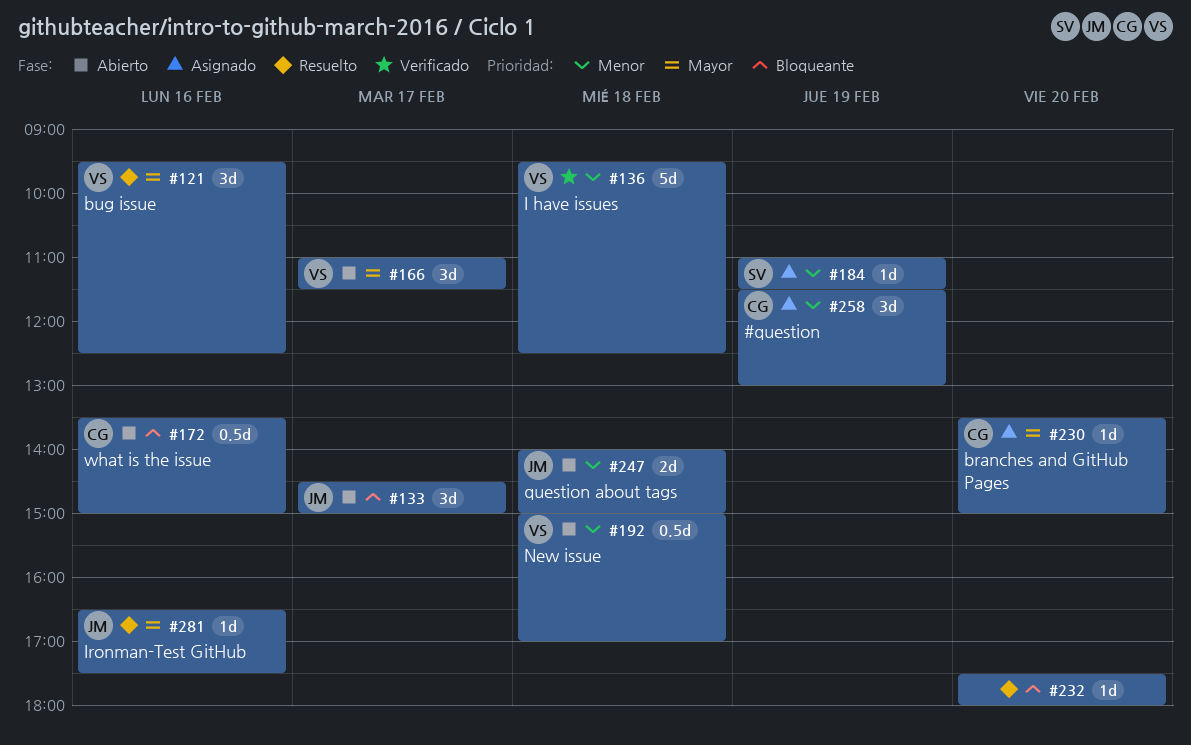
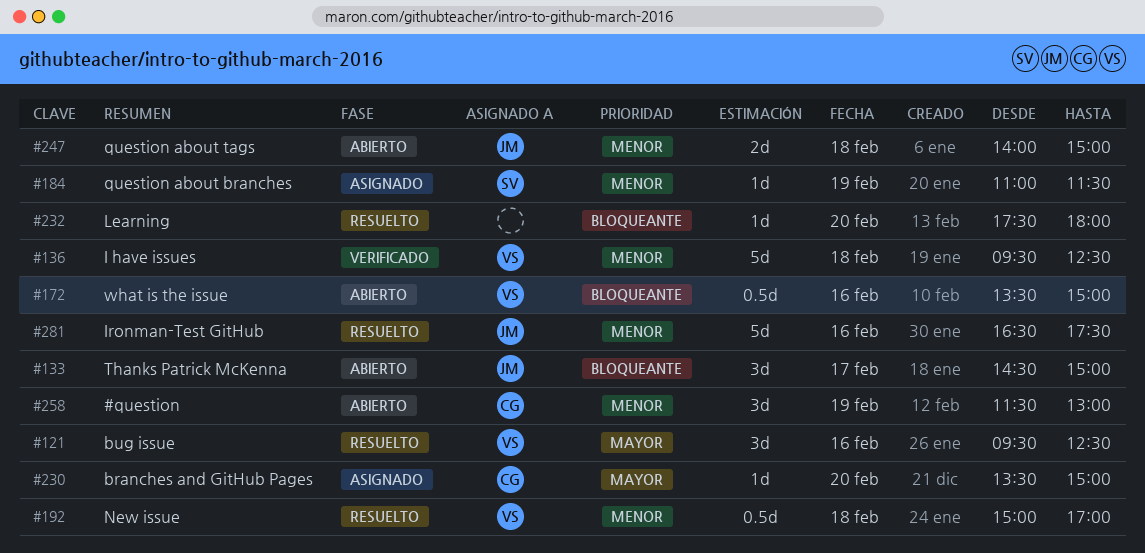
#166: present -> none
#172, owner: CG -> VS
#192, status: Abierto -> Resuelto
#258, status: Asignado -> Abierto
#281, priority: Mayor -> Menor
#281, estimate: 1d -> 5d

